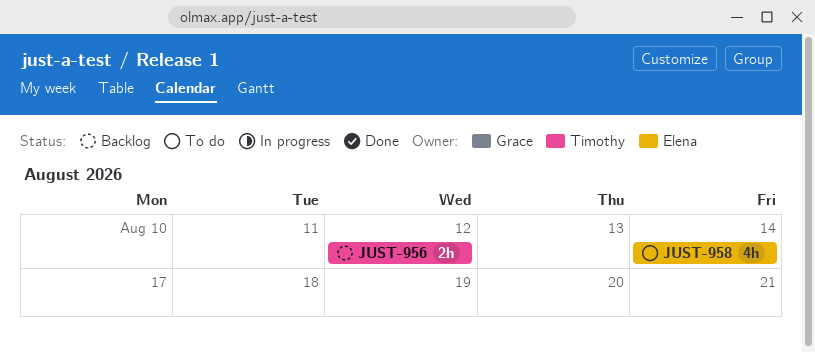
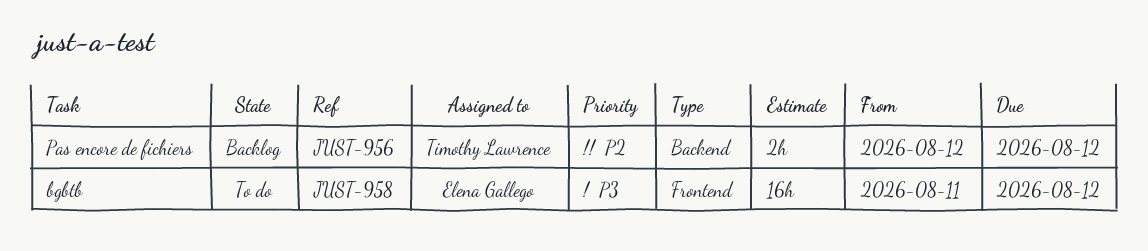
JUST-958, estimate: 4h -> 16h
JUST-958, start: Aug 14 -> Aug 11
JUST-958, due: Aug 14 -> Aug 12

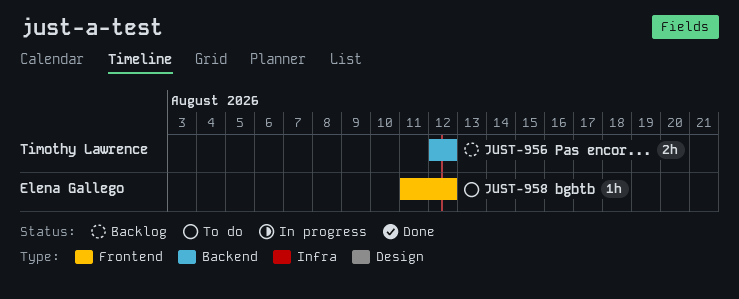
JUST-958, estimate: 16h -> 1h

